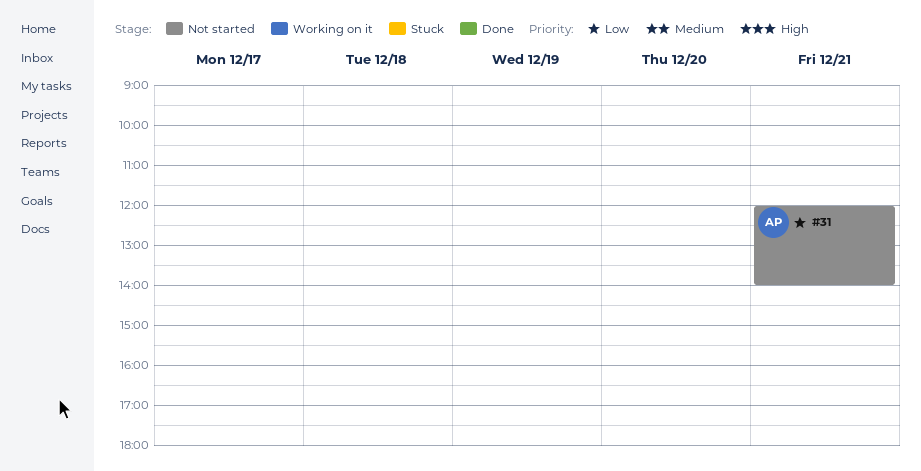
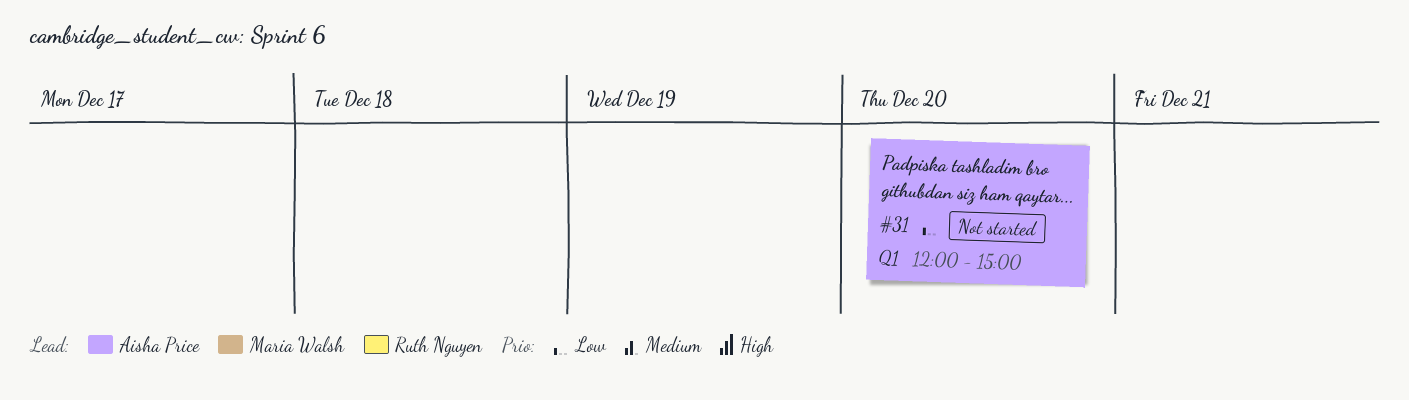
#31, day: Dec 21 -> Dec 20
#31, ends: 14:00 -> 15:00

